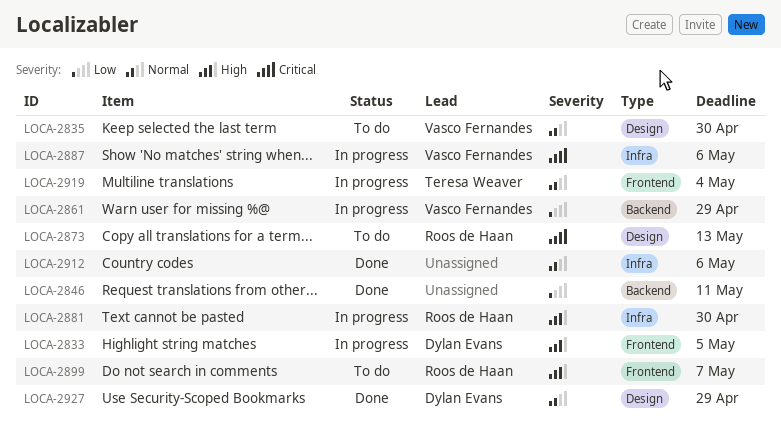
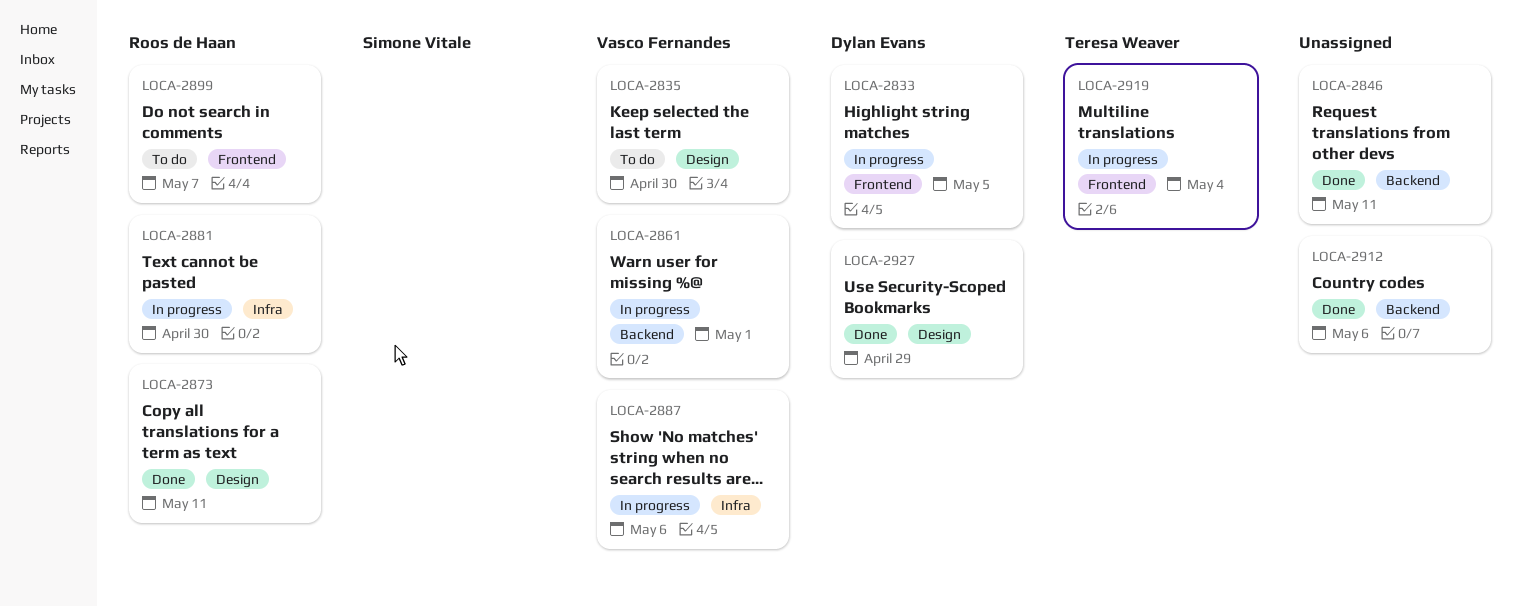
LOCA-2861, due: Apr 29 -> May 1
LOCA-2873, status: To do -> Done
LOCA-2873, due: May 13 -> May 11
LOCA-2912, label: Infra -> Backend

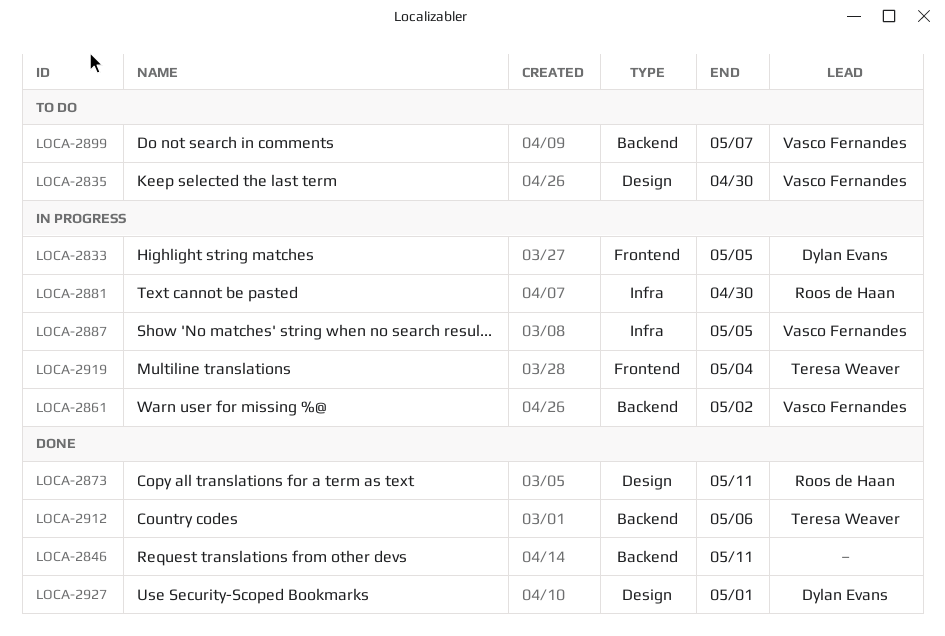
LOCA-2861, due: May 1 -> May 2
LOCA-2887, due: May 6 -> May 5
LOCA-2899, owner: Roos de Haan -> Vasco Fernandes
LOCA-2899, label: Frontend -> Backend
LOCA-2912, owner: none -> Teresa Weaver
LOCA-2927, due: Apr 29 -> May 1

